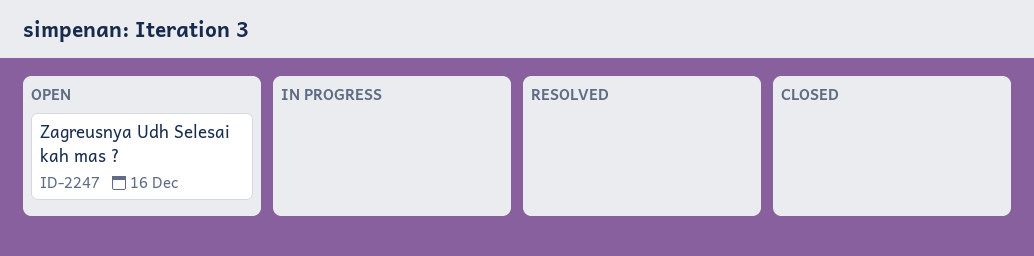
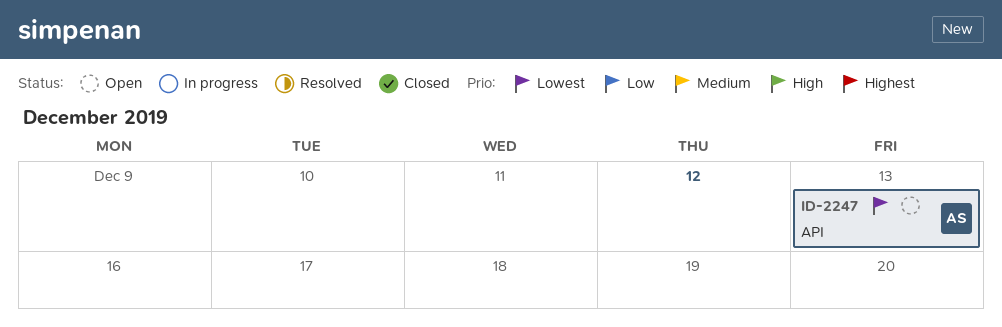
ID-2247, due: Dec 16 -> Dec 13

